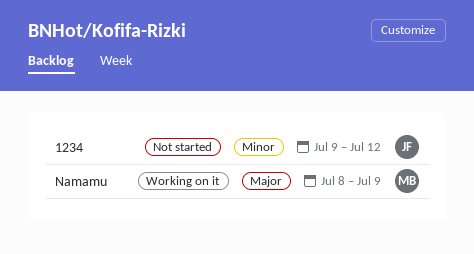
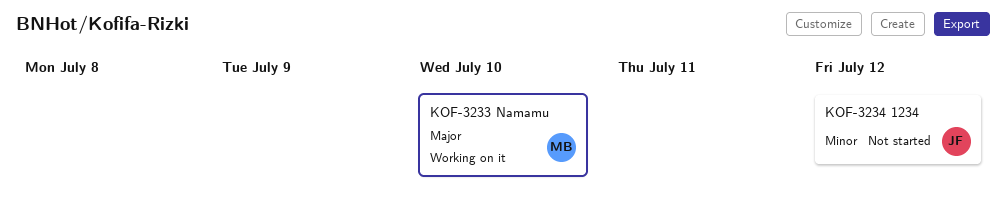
Namamu, due: Jul 9 -> Jul 10

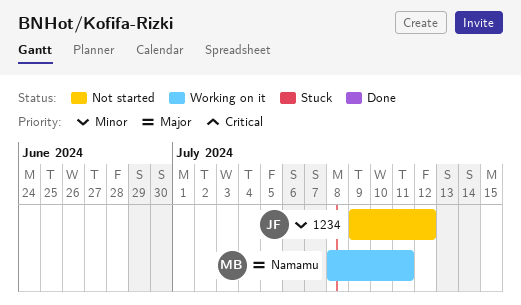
Namamu, due: Jul 10 -> Jul 11

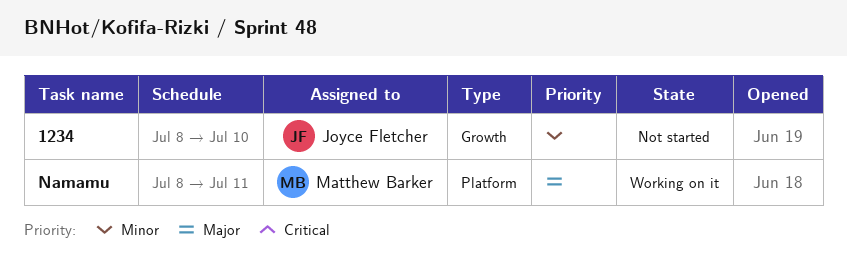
1234, start: Jul 9 -> Jul 8
1234, due: Jul 12 -> Jul 10

